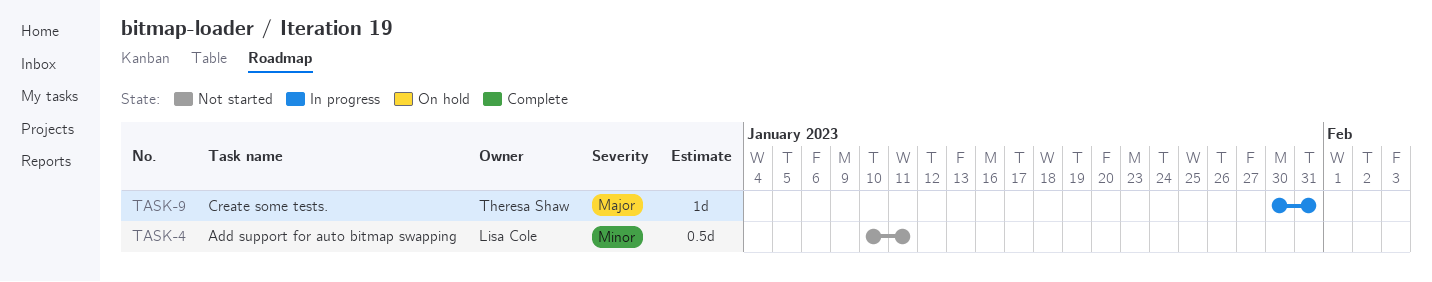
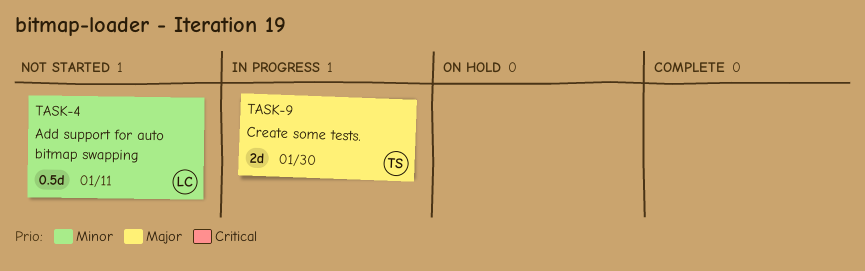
TASK-9, estimate: 1d -> 2d
TASK-9, due: Jan 31 -> Jan 30

